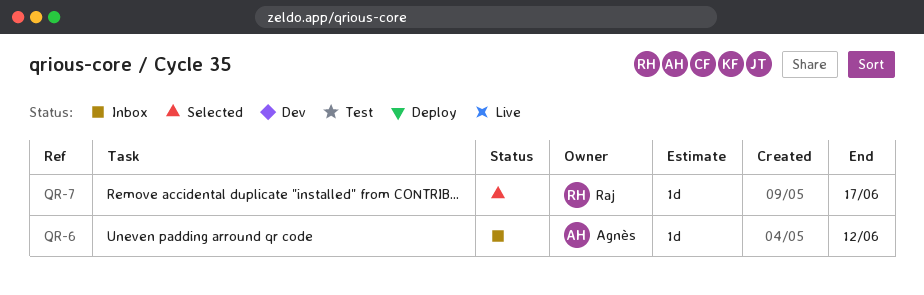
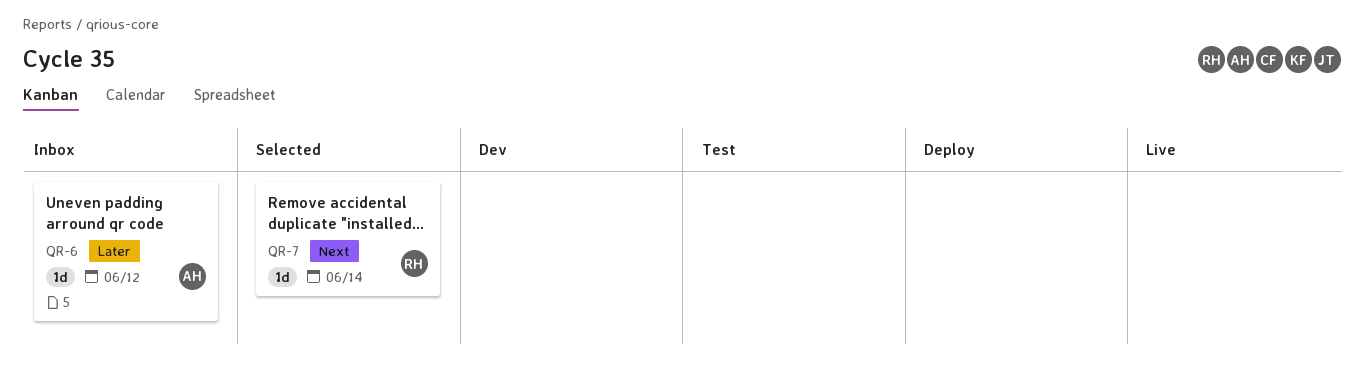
QR-7, due: Jun 17 -> Jun 14

